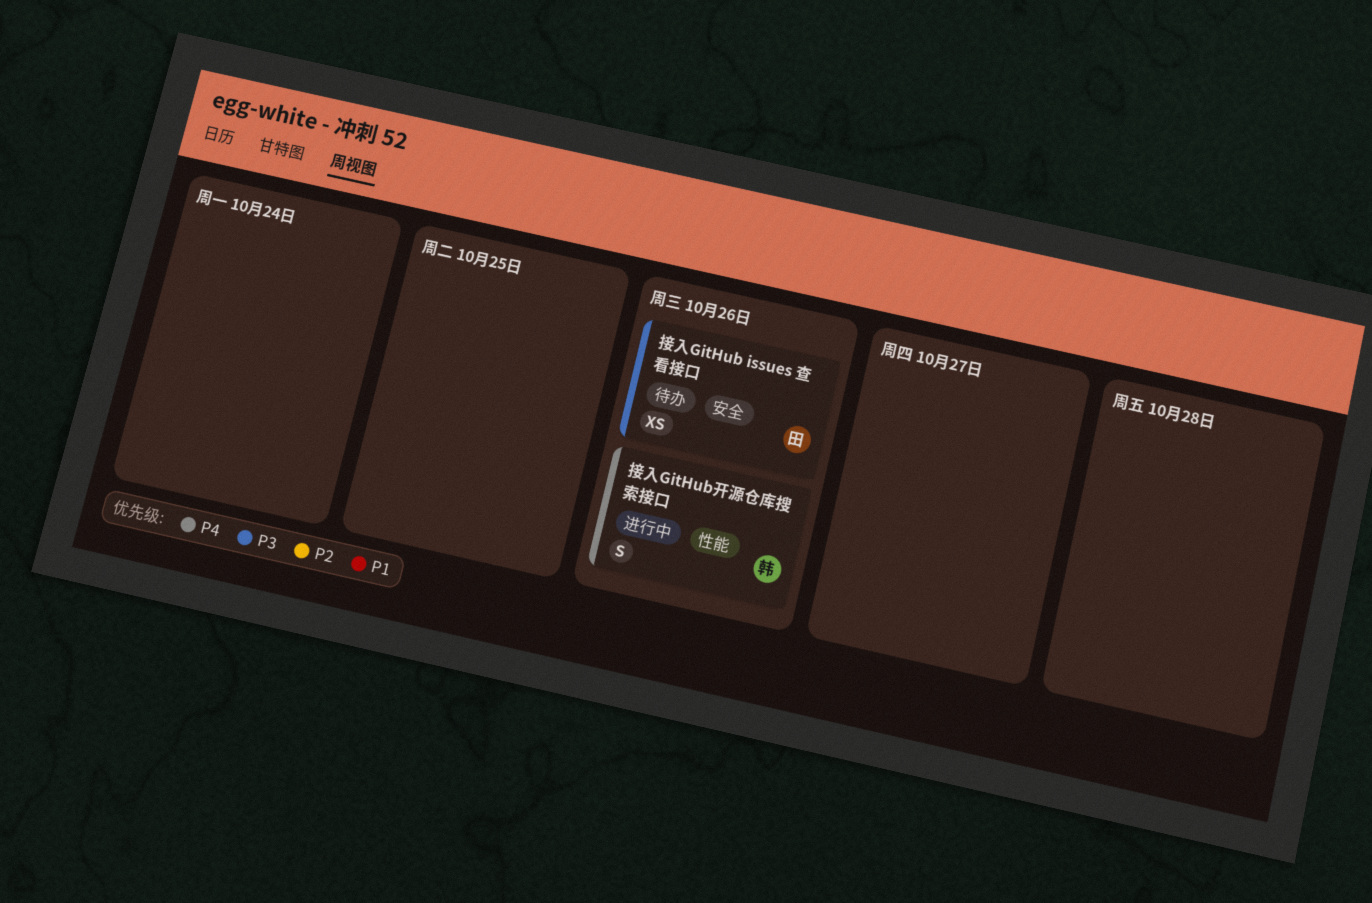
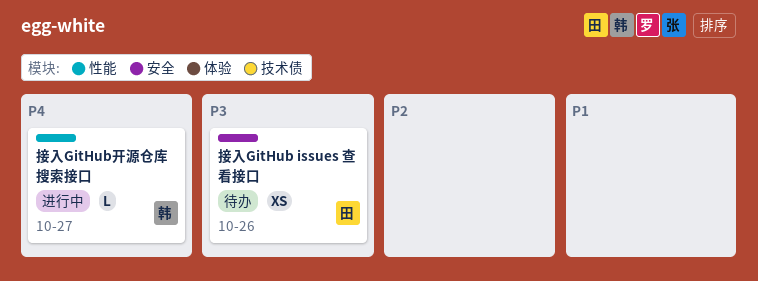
接入GitHub开源仓库搜索接口, estimate: S -> L
接入GitHub开源仓库搜索接口, due: Oct 26 -> Oct 27

